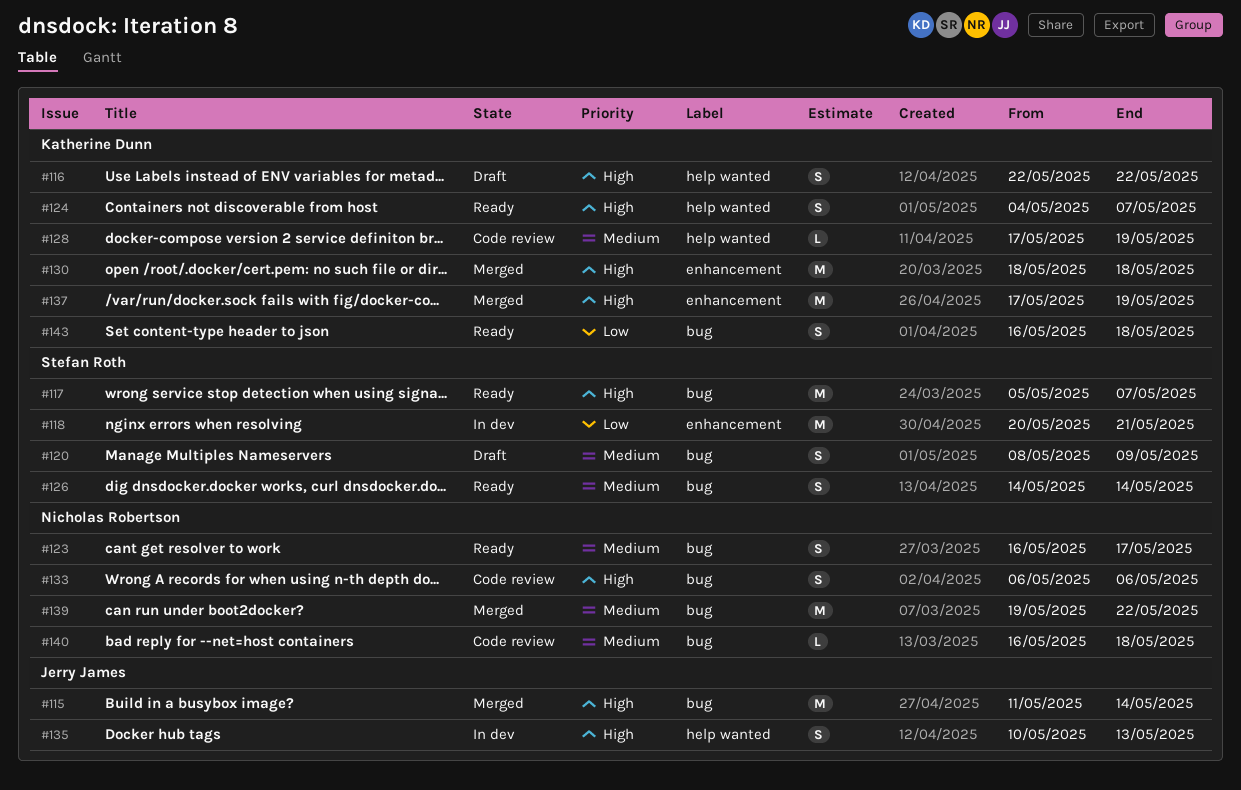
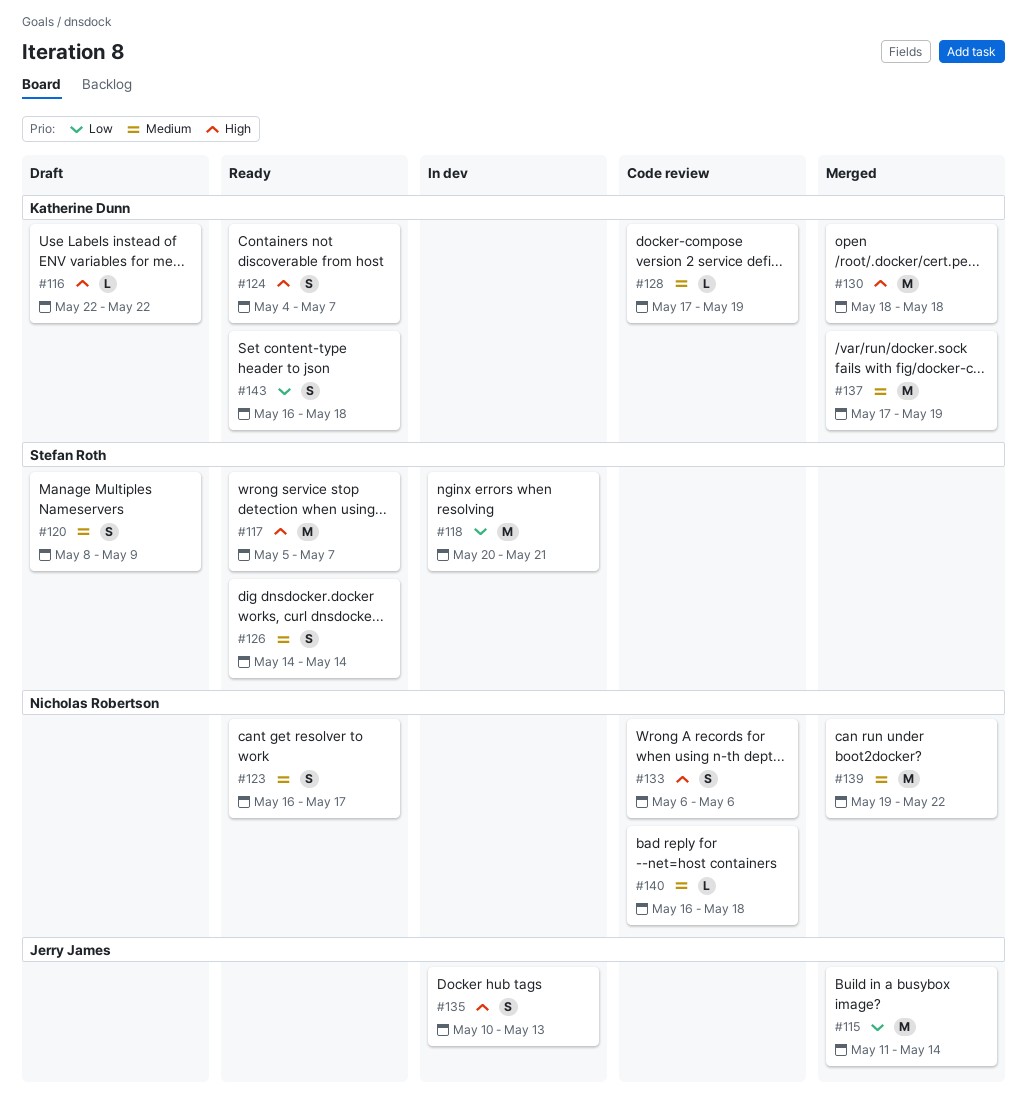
#115, priority: High -> Low
#116, estimate: S -> L
#137, priority: High -> Medium

